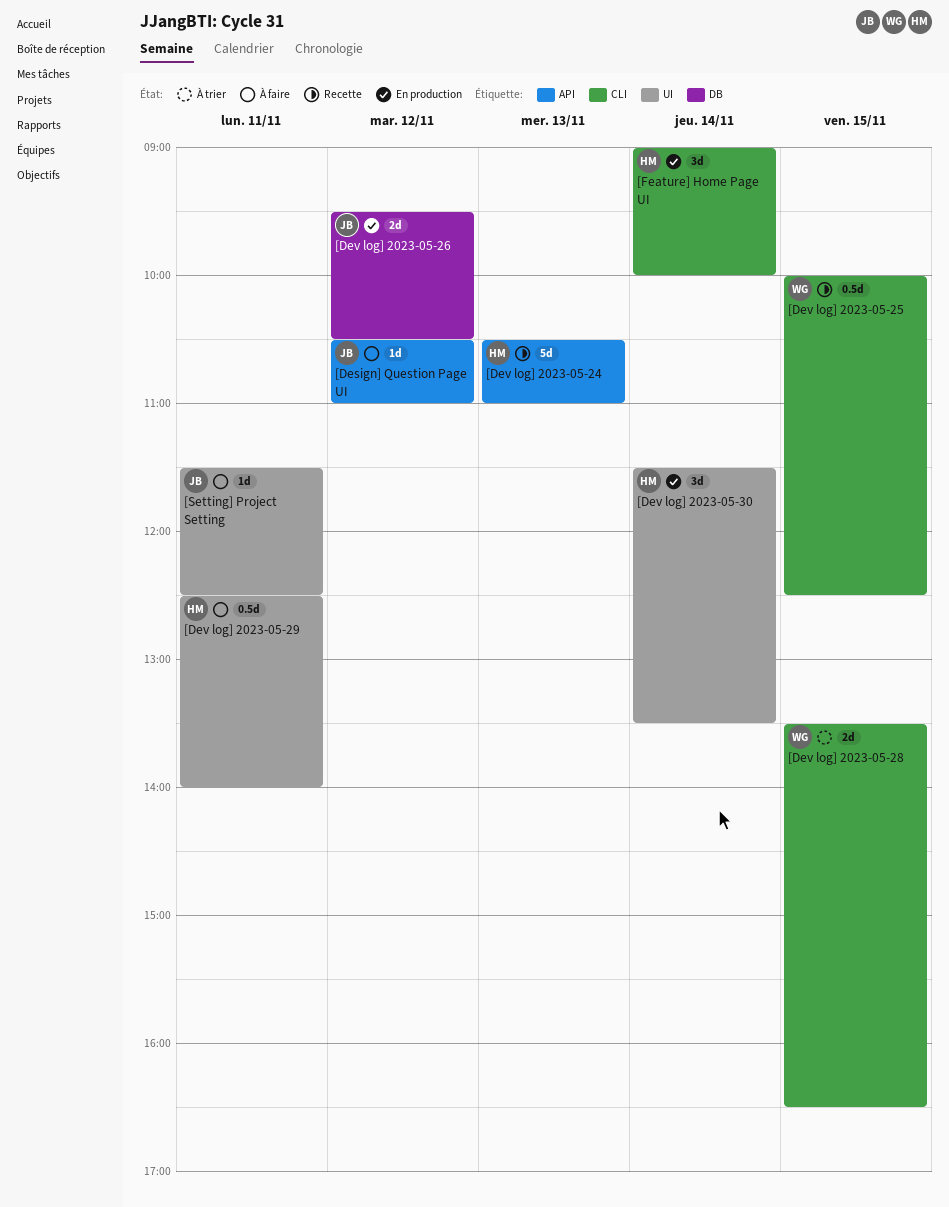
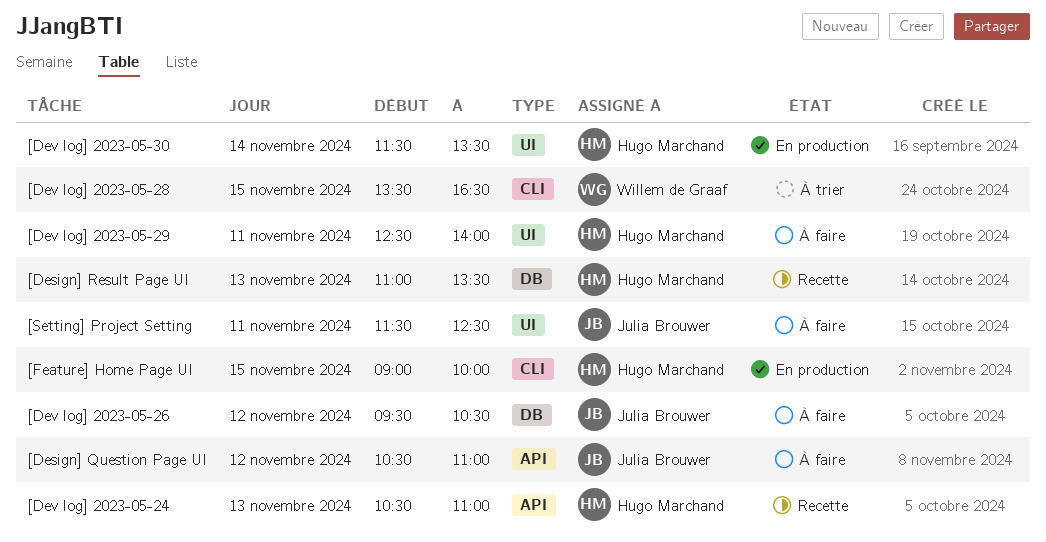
[Design] Result Page UI: none -> present
[Dev log] 2023-05-25: present -> none
[Dev log] 2023-05-26, status: En production -> À faire
[Feature] Home Page UI, day: Nov 14 -> Nov 15

